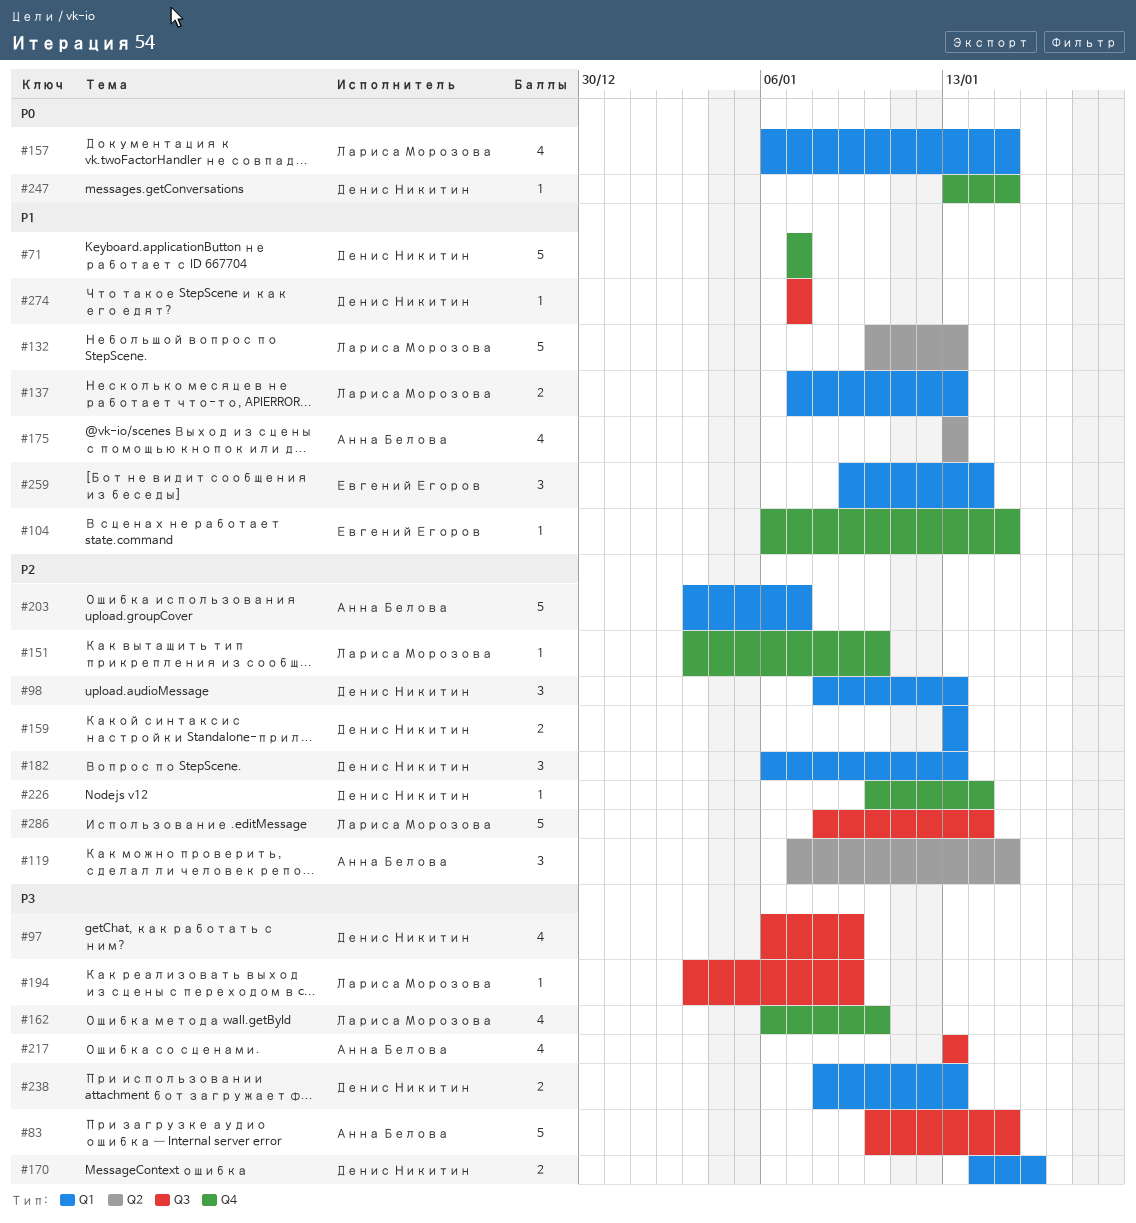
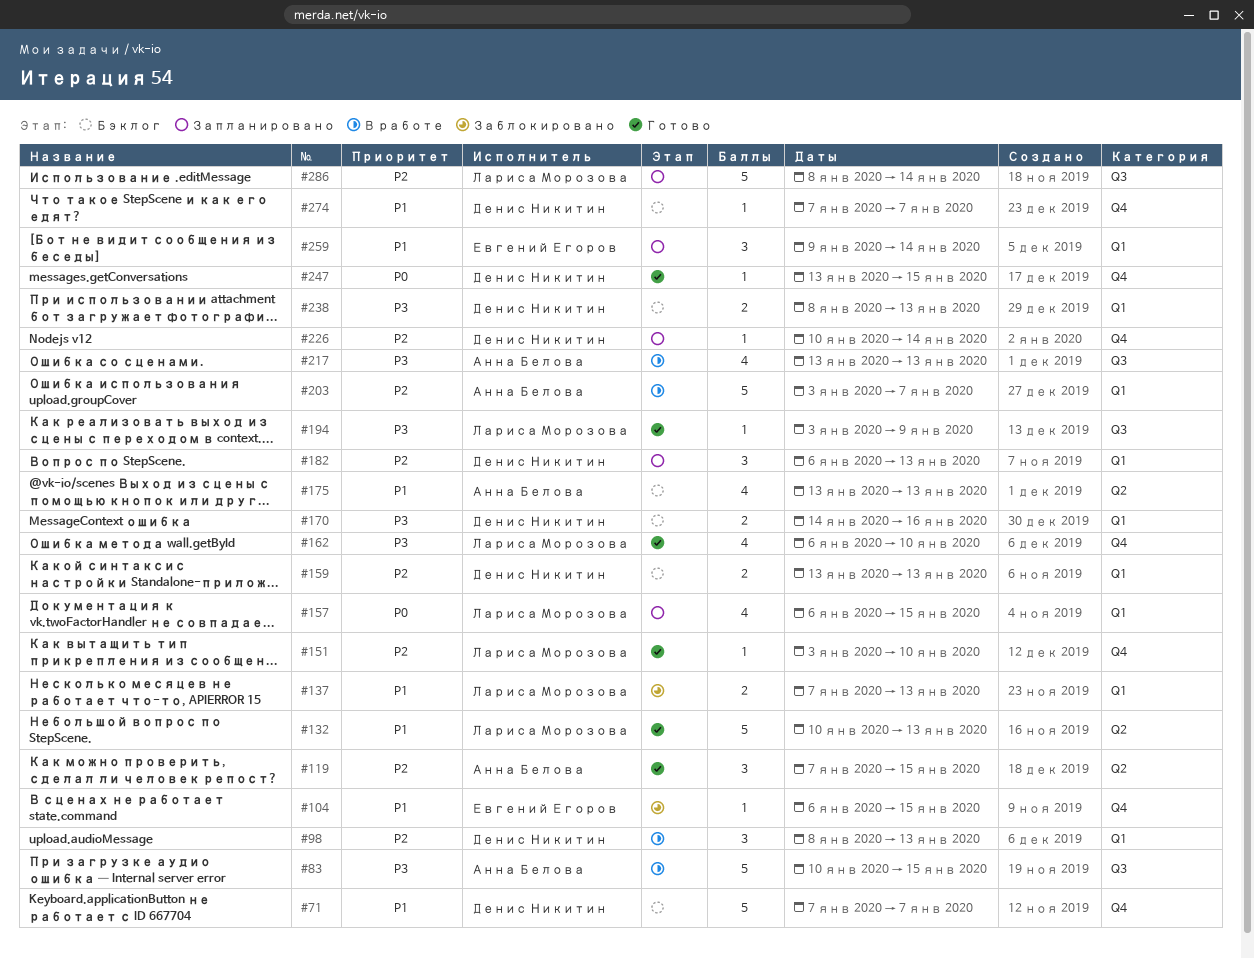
#97: present -> none
#274, label: Q3 -> Q4

